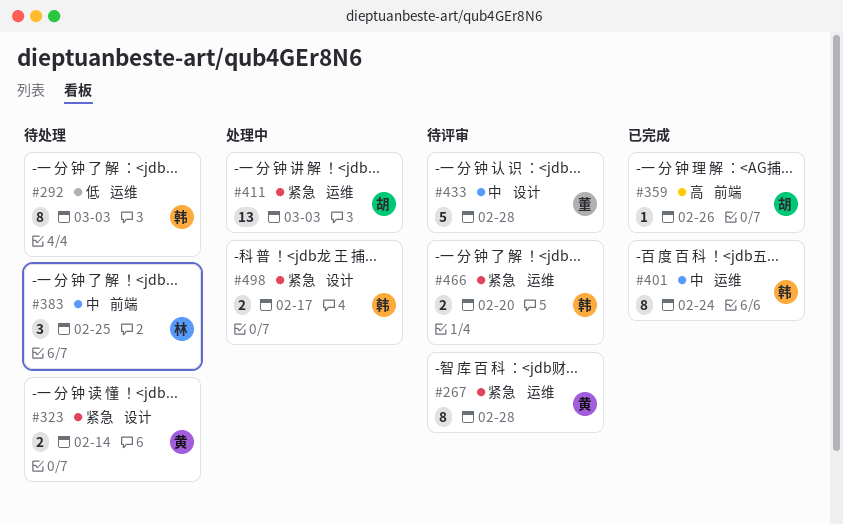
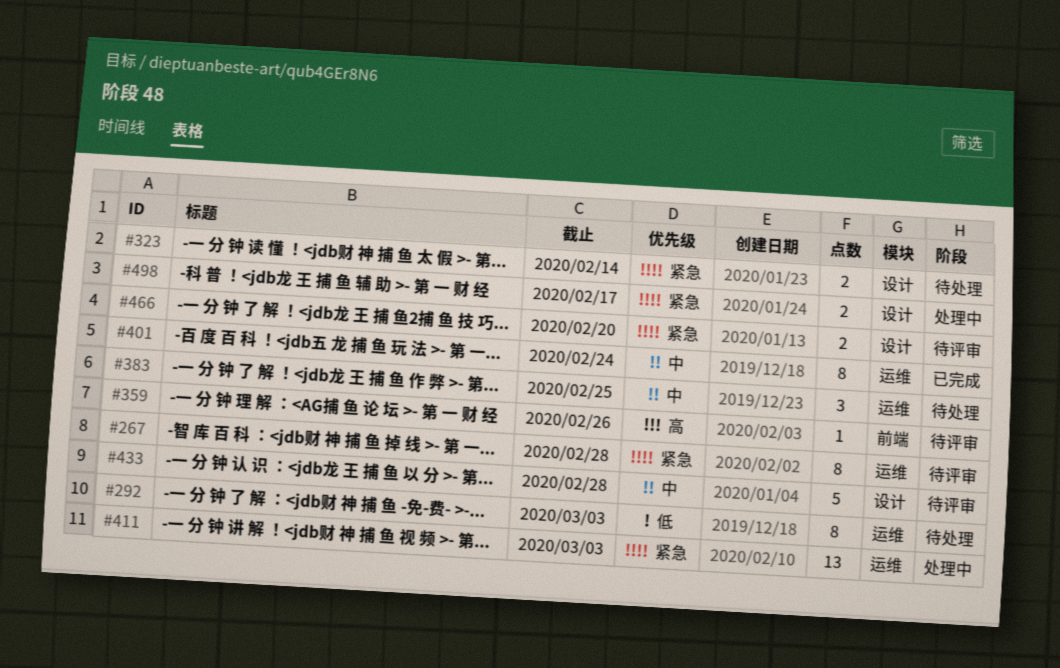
#359, status: 已完成 -> 待评审
#383, label: 前端 -> 运维
#466, label: 运维 -> 设计

